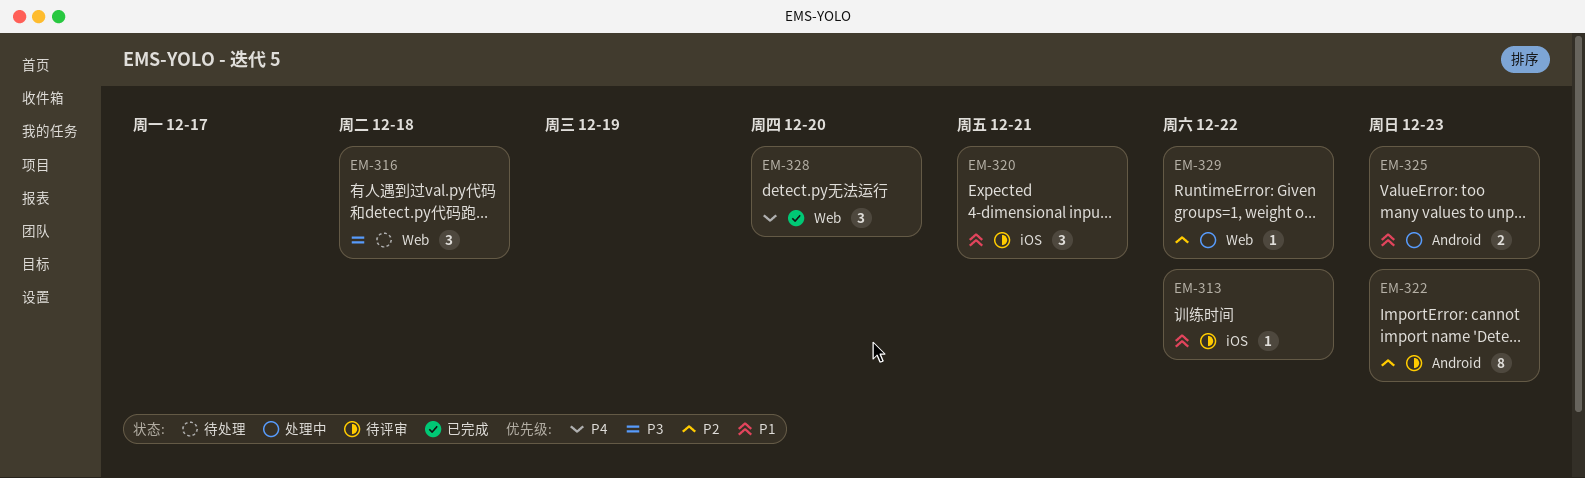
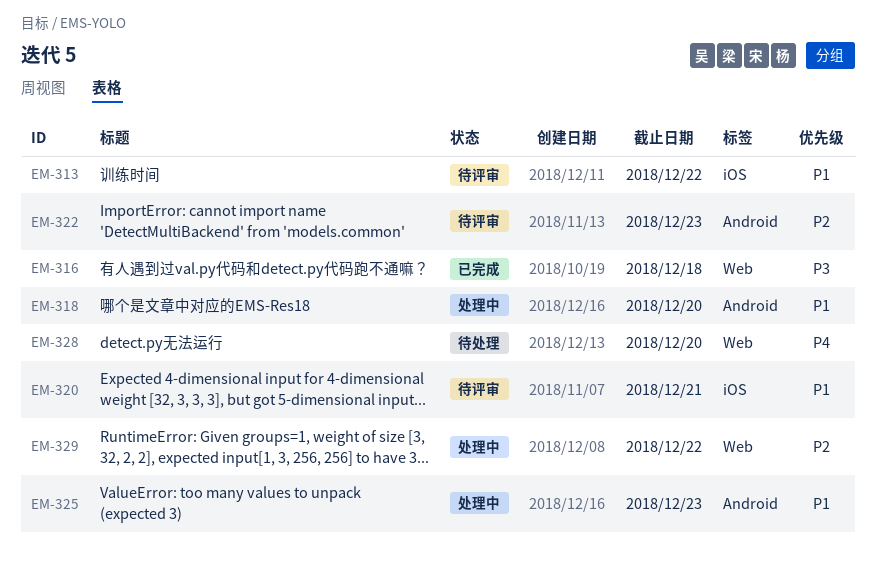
EM-316, status: 待处理 -> 已完成
EM-318: none -> present
EM-328, status: 已完成 -> 待处理

